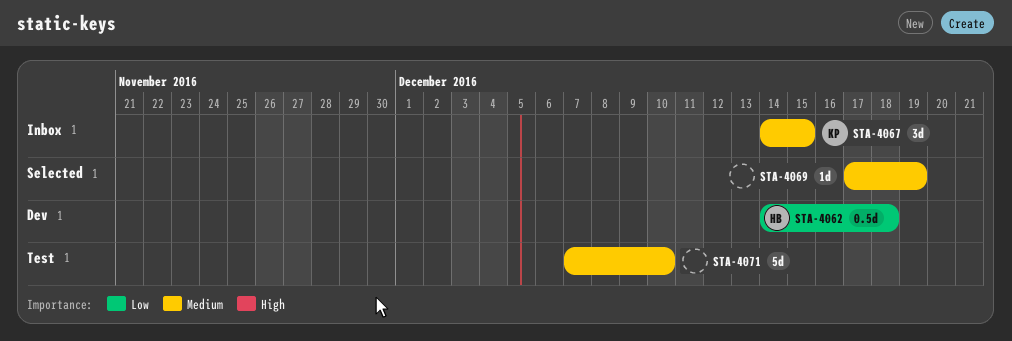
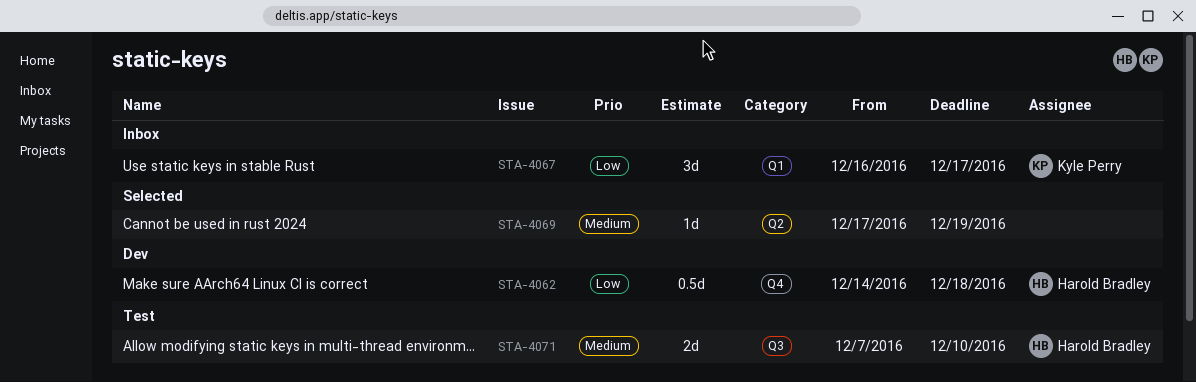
STA-4067, priority: Medium -> Low
STA-4067, start: Dec 14 -> Dec 16
STA-4067, due: Dec 15 -> Dec 17
STA-4071, owner: none -> Harold Bradley
STA-4071, estimate: 5d -> 2d

